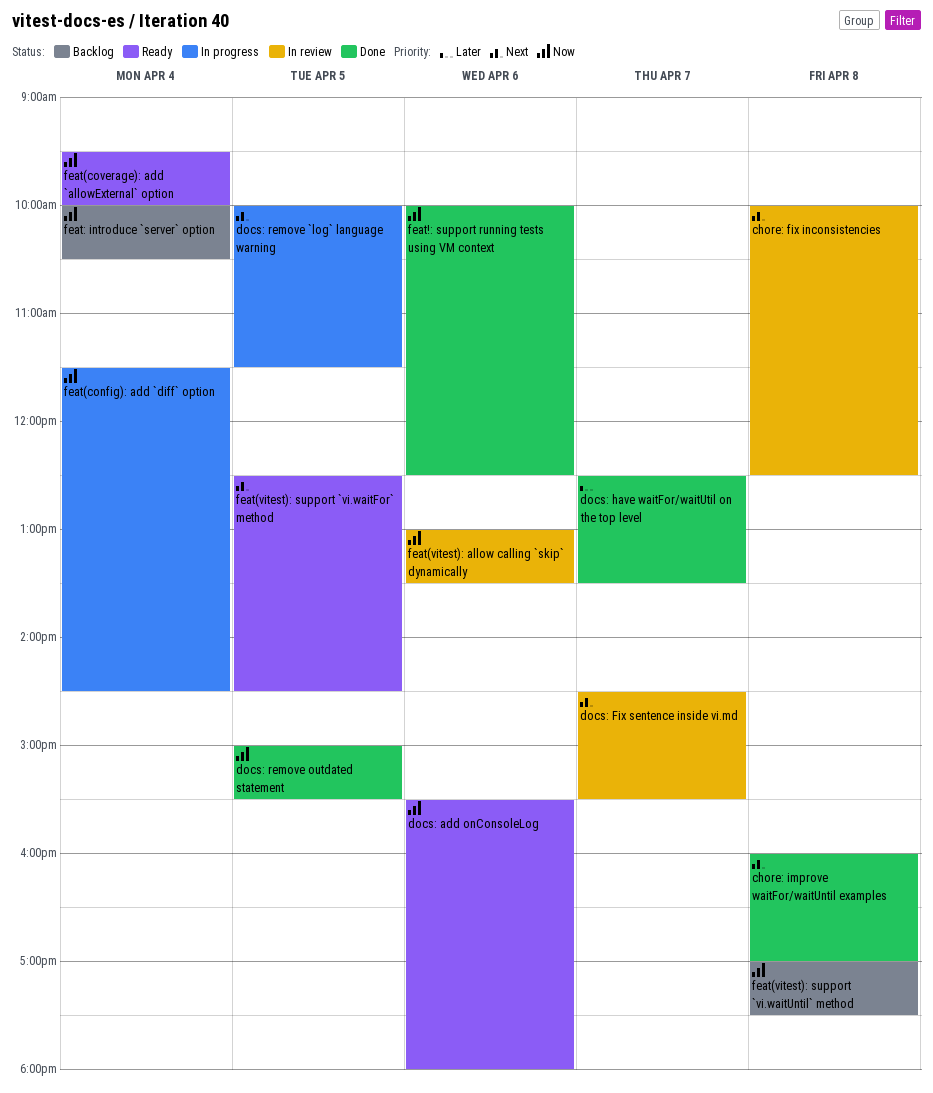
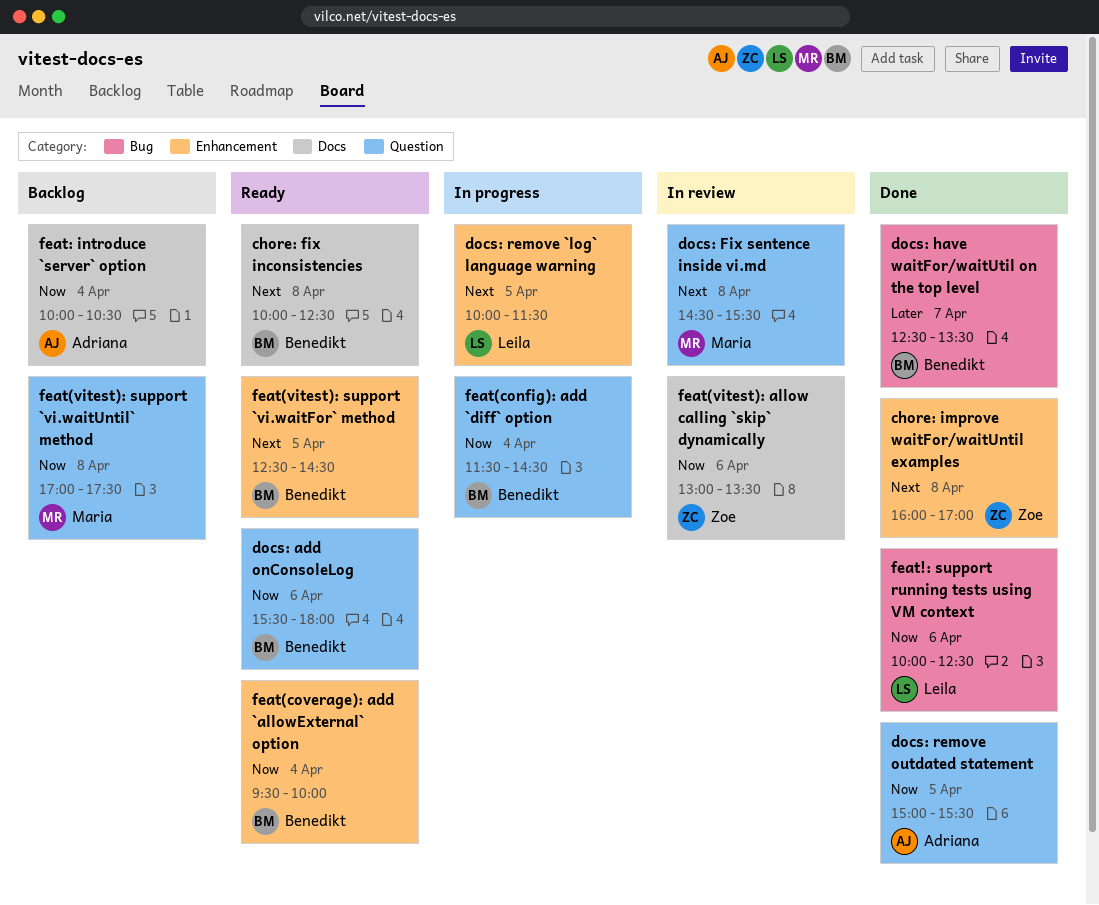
chore: fix inconsistencies, status: In review -> Ready
docs: Fix sentence inside vi.md, day: Apr 7 -> Apr 8

